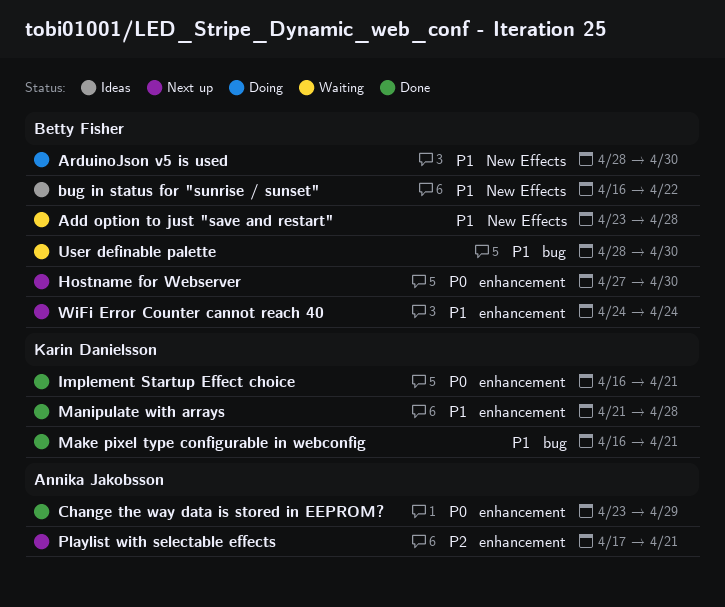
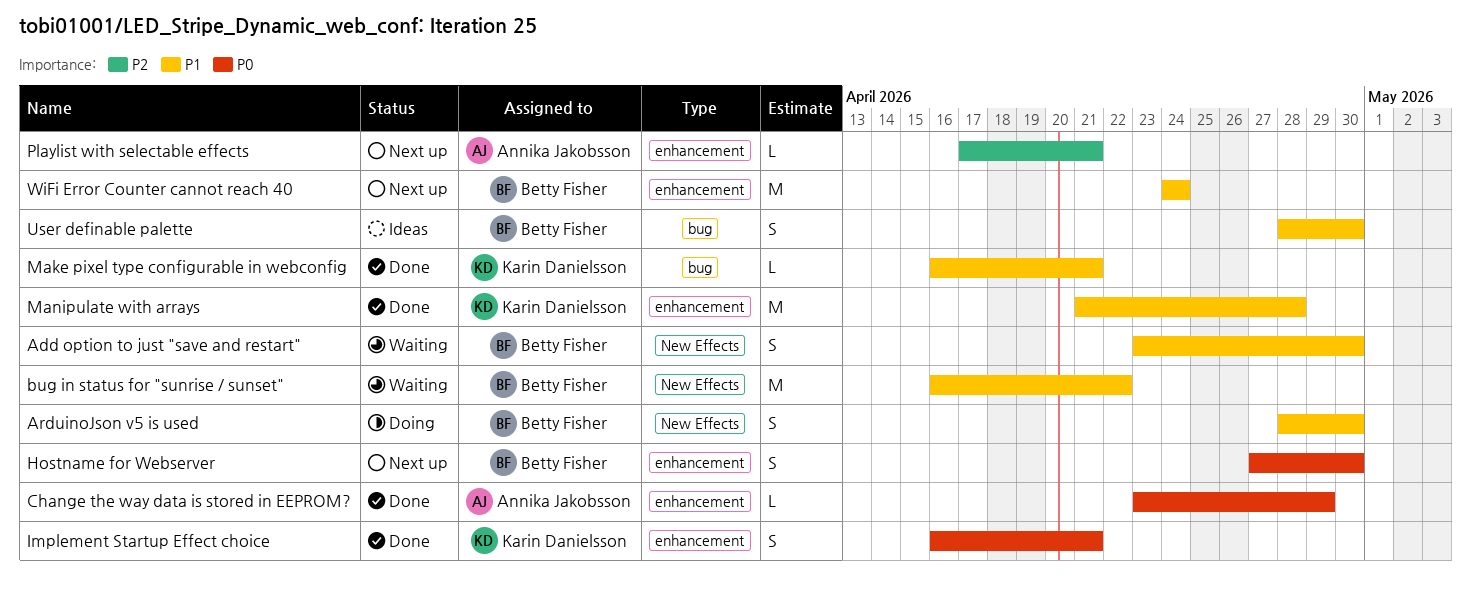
Add option to just "save and restart", due: Apr 28 -> Apr 30
bug in status for "sunrise / sunset", status: Ideas -> Waiting
User definable palette, status: Waiting -> Ideas

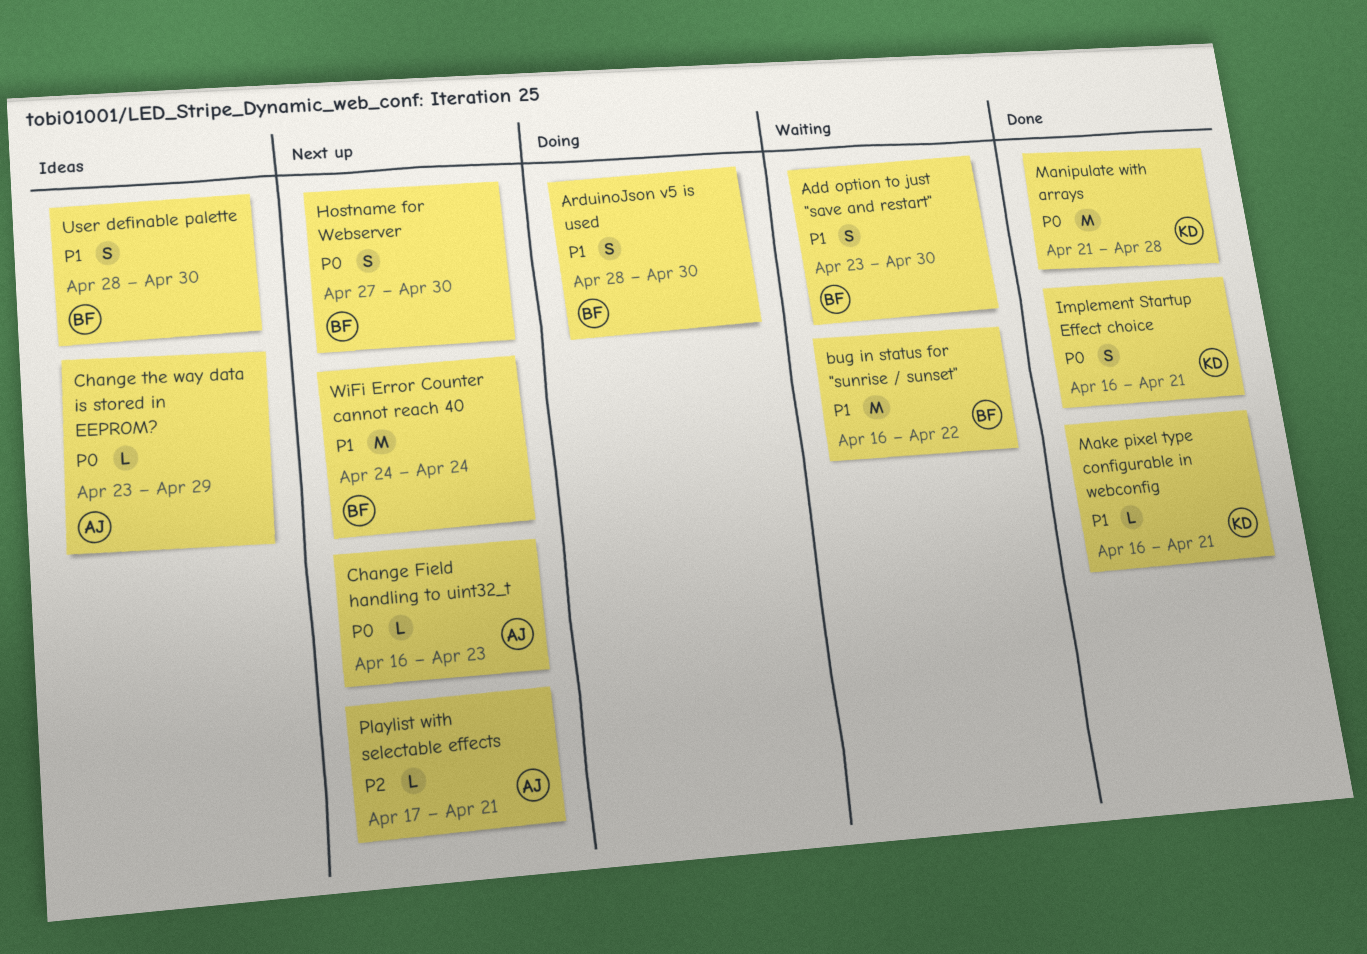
Change Field handling to uint32_t: none -> present
Change the way data is stored in EEPROM?, status: Done -> Ideas
Manipulate with arrays, priority: P1 -> P0

